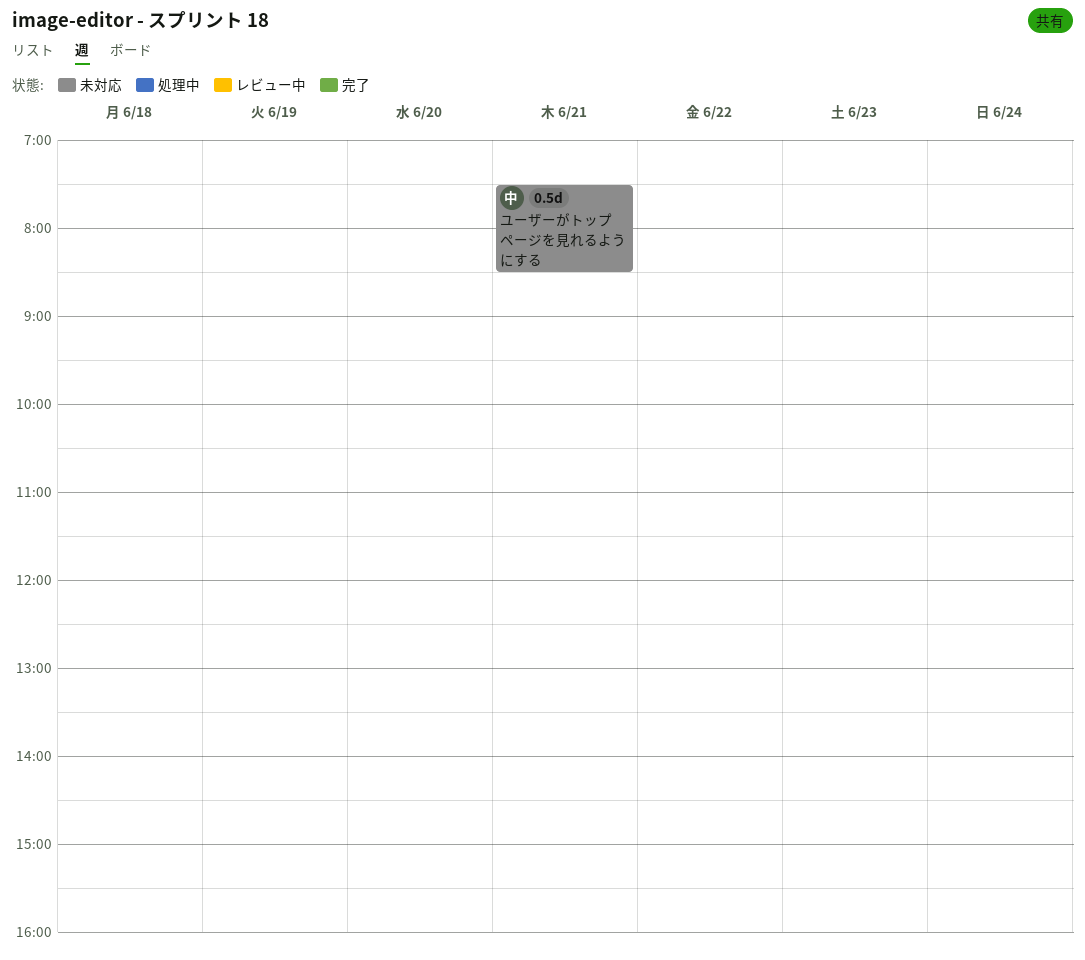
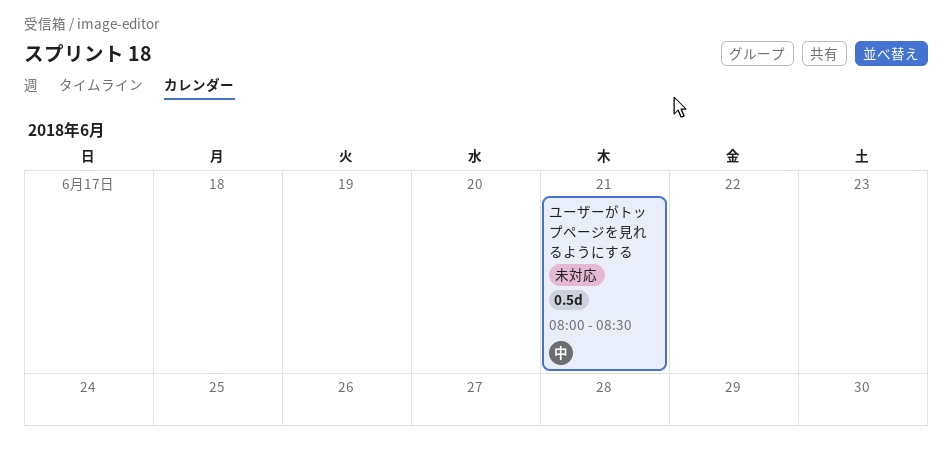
ユーザーがトップページを見れるようにする, begins: 07:30 -> 08:00

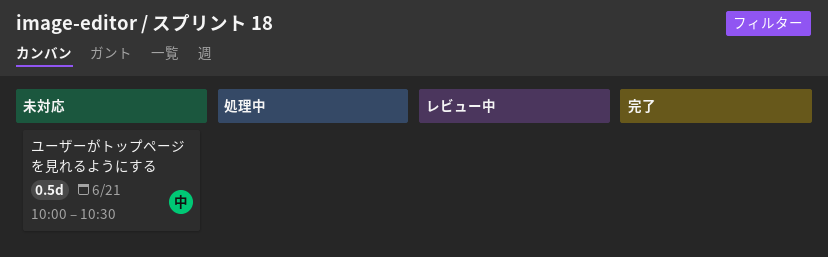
ユーザーがトップページを見れるようにする, begins: 08:00 -> 10:00
ユーザーがトップページを見れるようにする, ends: 08:30 -> 10:30

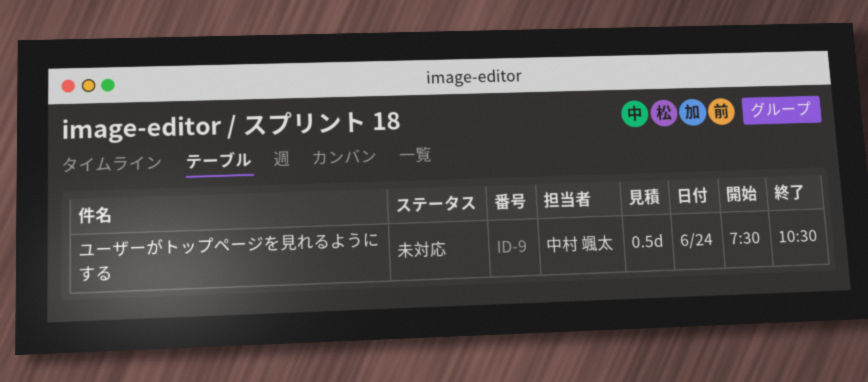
ユーザーがトップページを見れるようにする, day: Jun 21 -> Jun 24
ユーザーがトップページを見れるようにする, begins: 10:00 -> 07:30

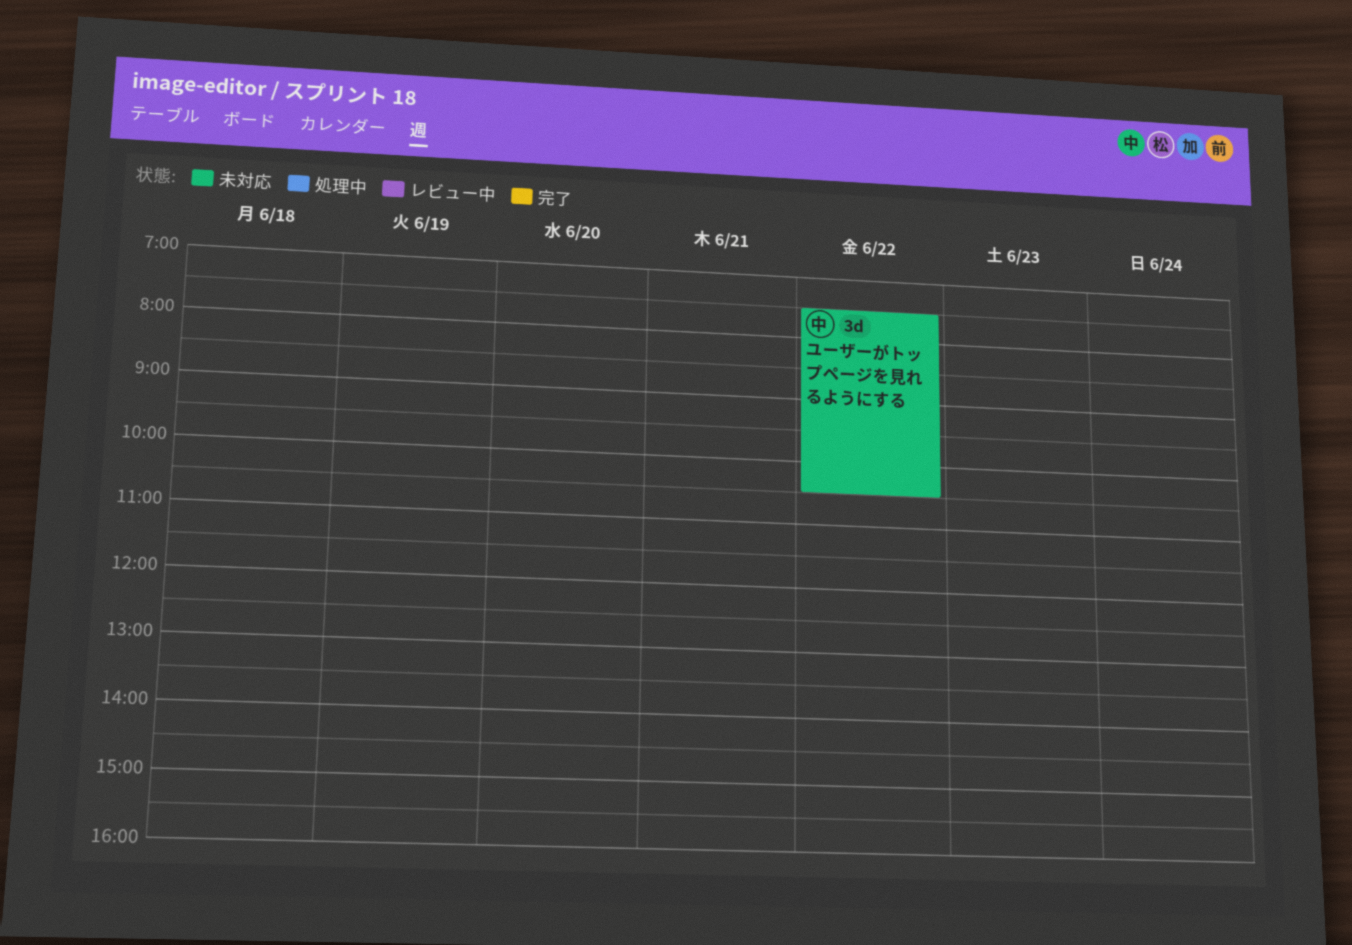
ユーザーがトップページを見れるようにする, estimate: 0.5d -> 3d
ユーザーがトップページを見れるようにする, day: Jun 24 -> Jun 22

